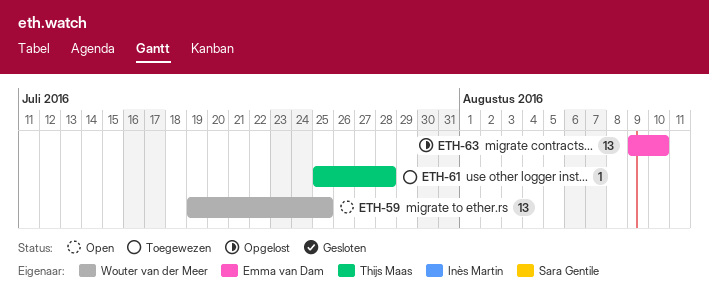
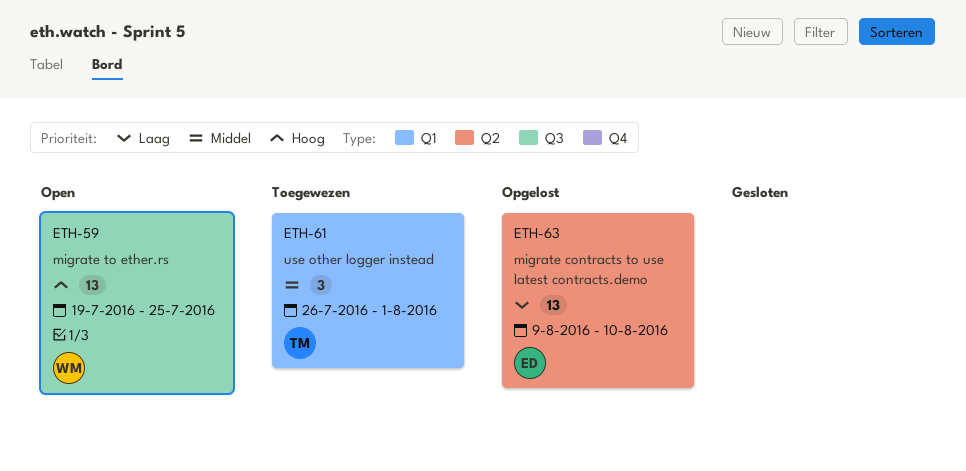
ETH-61, estimate: 1 -> 3
ETH-61, start: Jul 25 -> Jul 26
ETH-61, due: Jul 28 -> Aug 1

